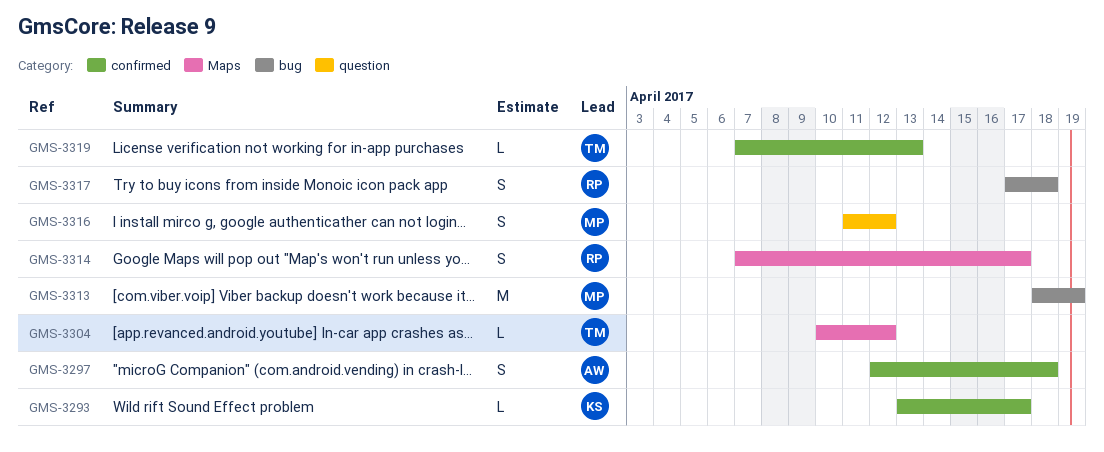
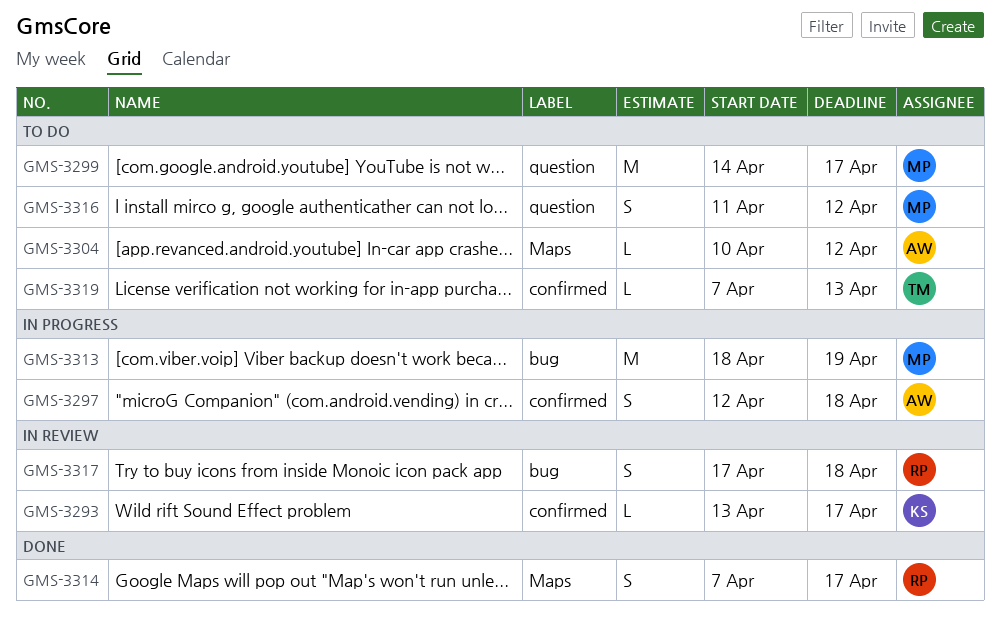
GMS-3299: none -> present
GMS-3304, owner: TM -> AW

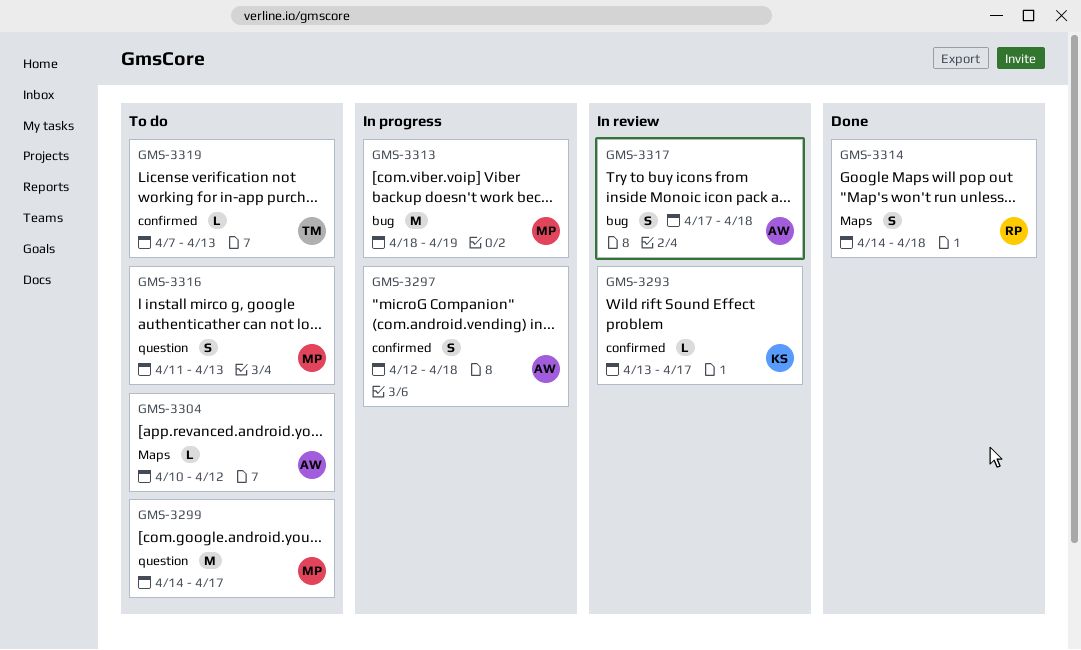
GMS-3314, start: Apr 7 -> Apr 14
GMS-3314, due: Apr 17 -> Apr 18
GMS-3316, due: Apr 12 -> Apr 13
GMS-3317, owner: RP -> AW

